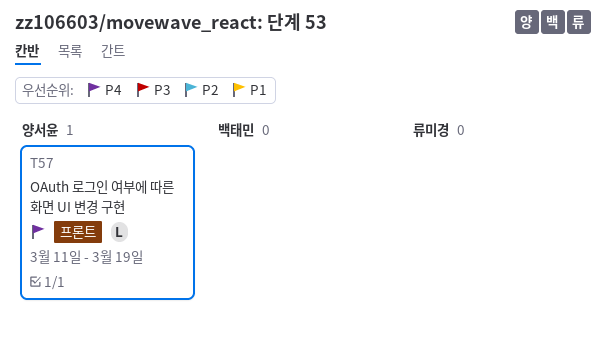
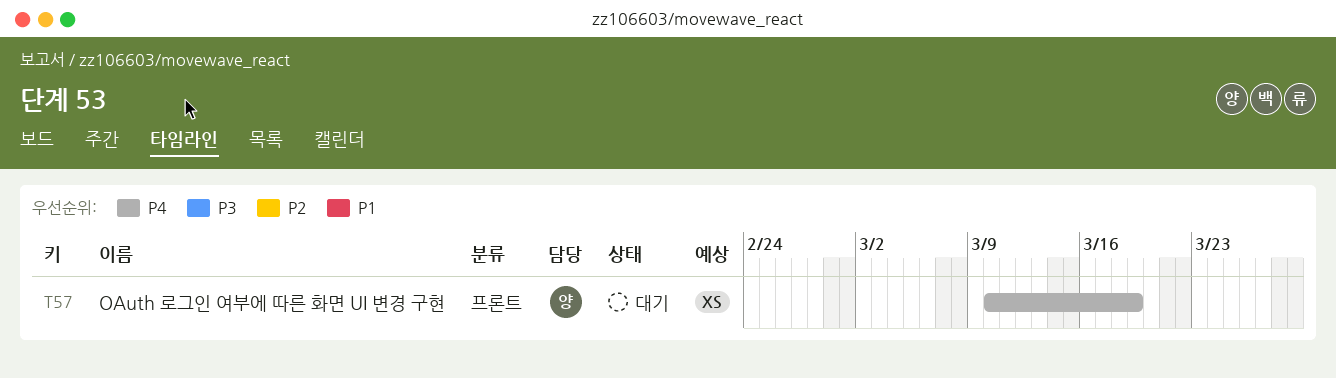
T57, estimate: L -> XS
T57, start: Mar 11 -> Mar 10

